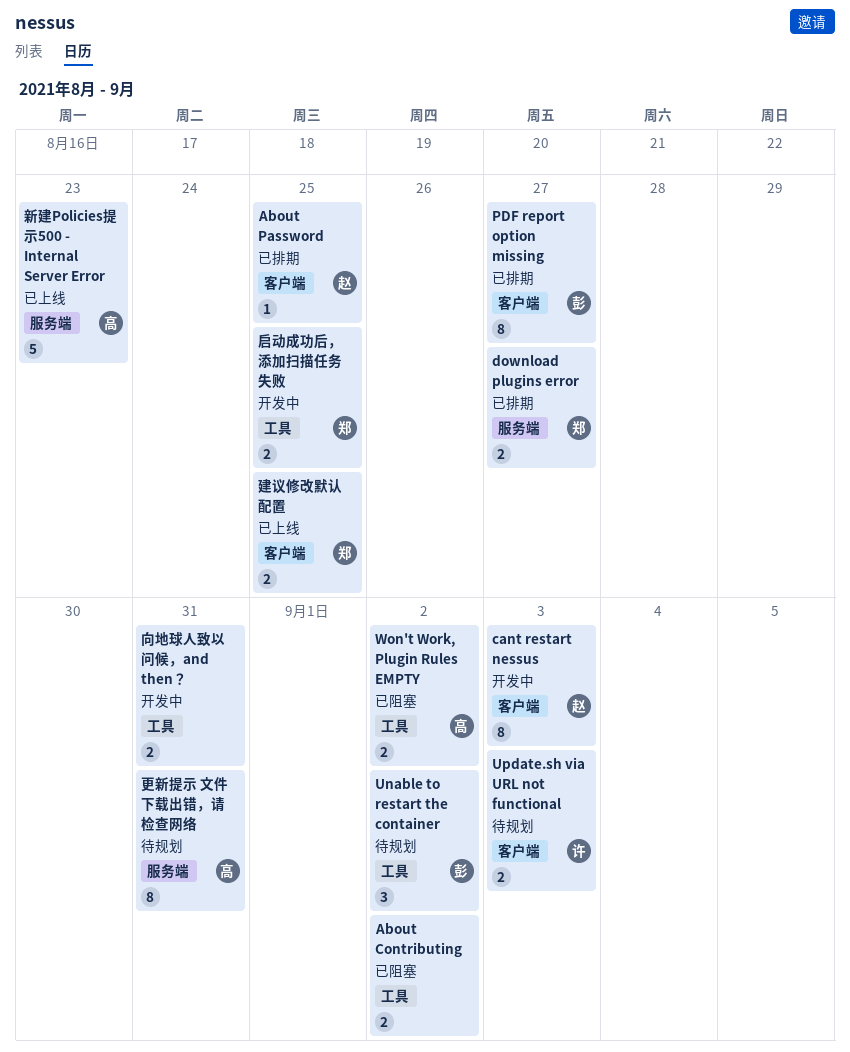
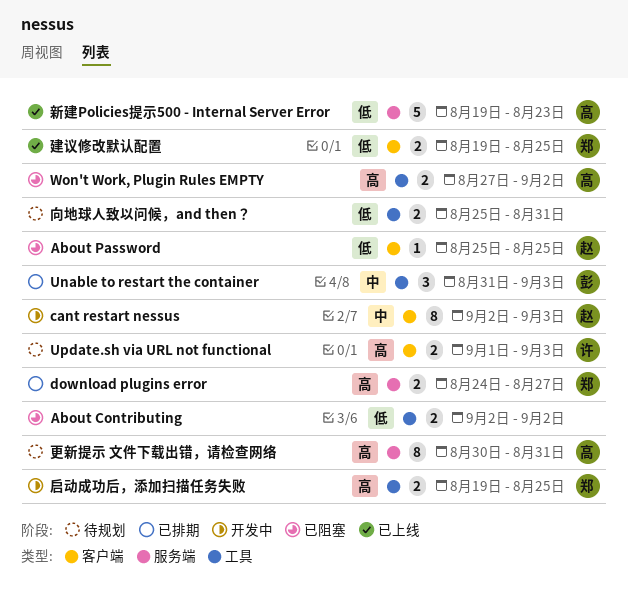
About Password, status: 已排期 -> 已阻塞
PDF report option missing: present -> none
Unable to restart the container, status: 待规划 -> 已排期
Unable to restart the container, due: Sep 2 -> Sep 3
向地球人致以问候，and then？, status: 开发中 -> 待规划

